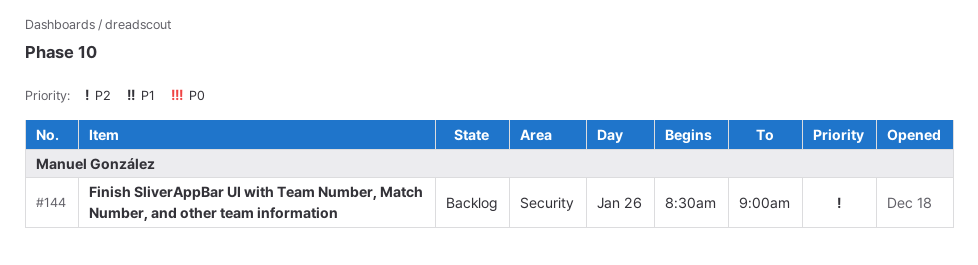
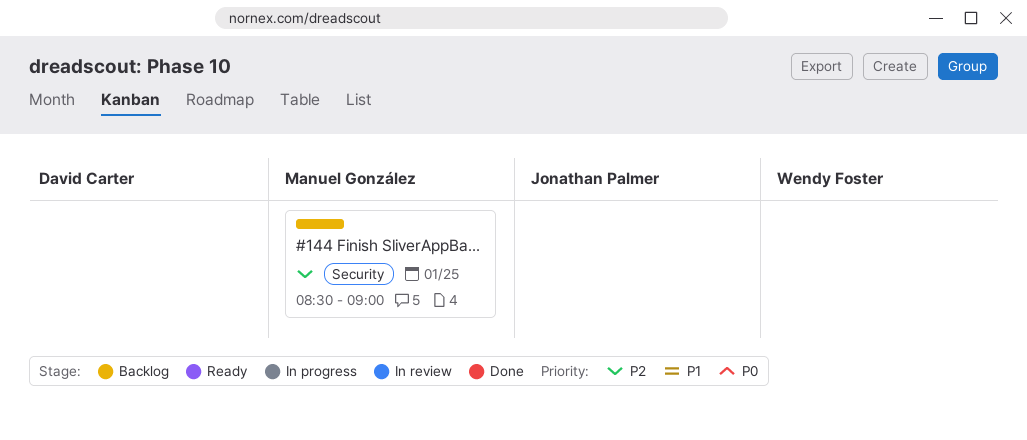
#144, day: Jan 26 -> Jan 25

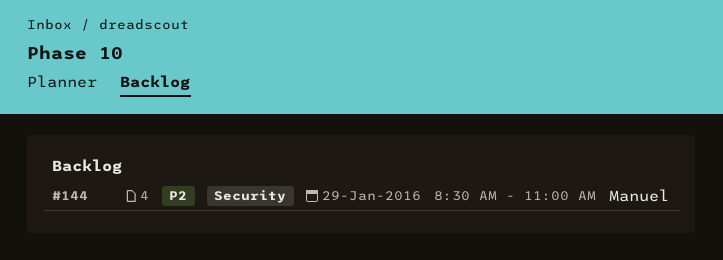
#144, day: Jan 25 -> Jan 29
#144, ends: 09:00 -> 11:00

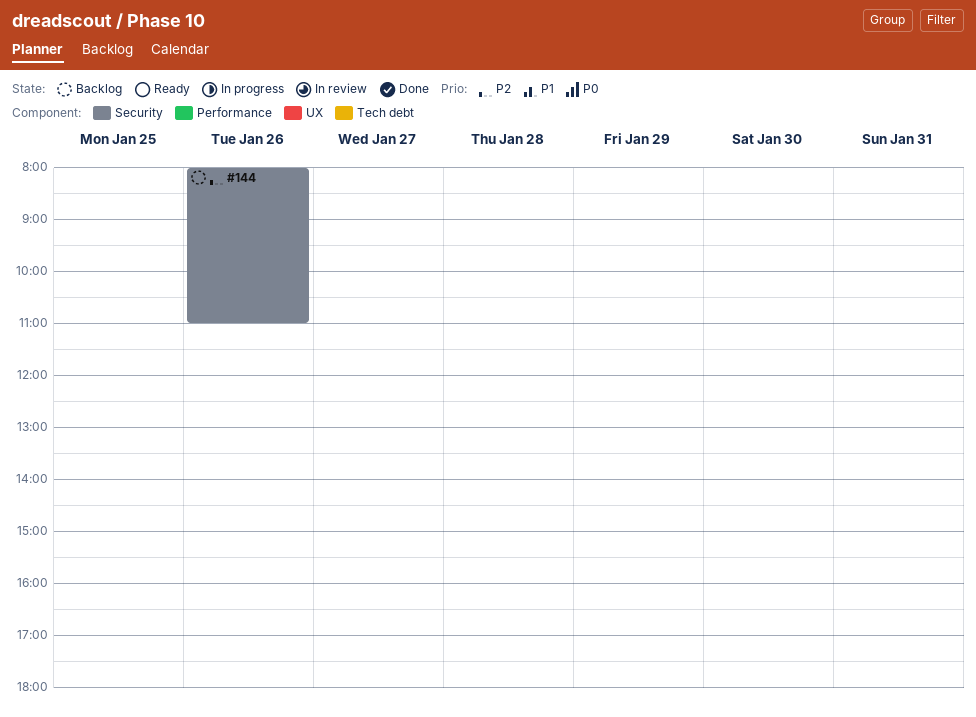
#144, day: Jan 29 -> Jan 26
#144, begins: 08:30 -> 08:00

